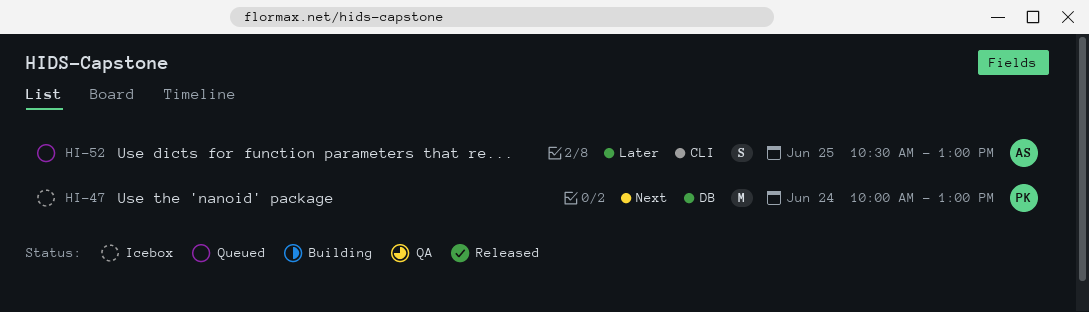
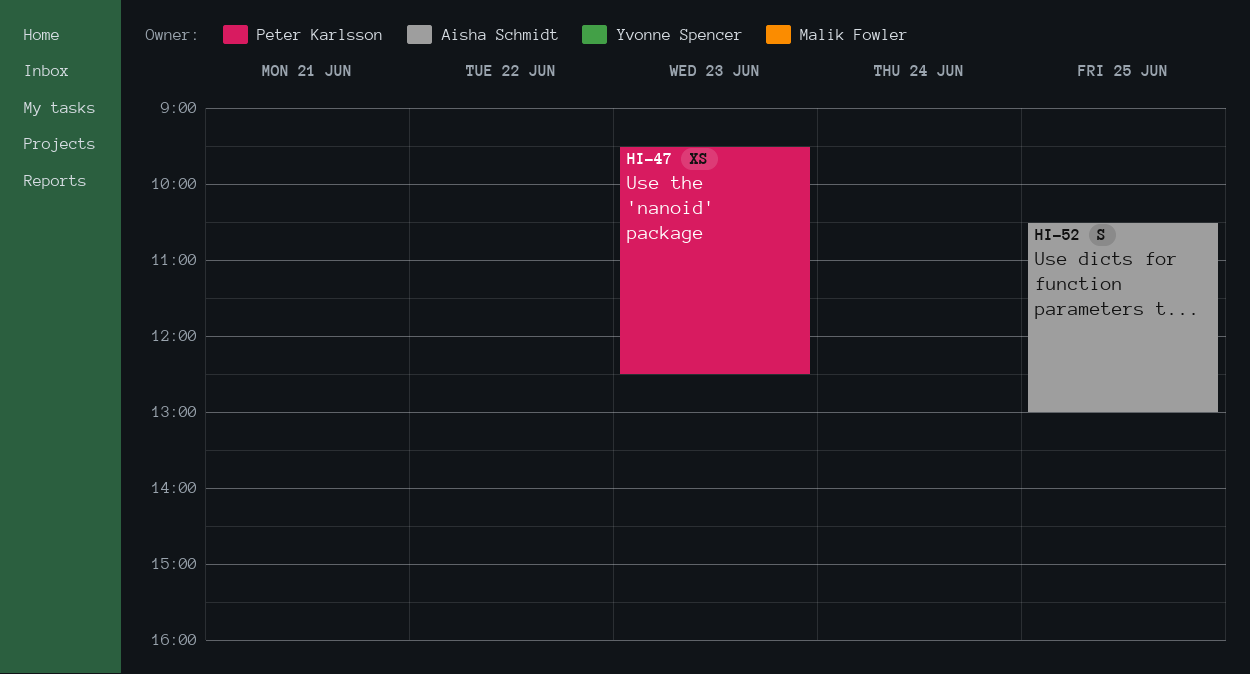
HI-47, estimate: M -> XS
HI-47, day: Jun 24 -> Jun 23
HI-47, begins: 10:00 -> 09:30
HI-47, ends: 13:00 -> 12:30

